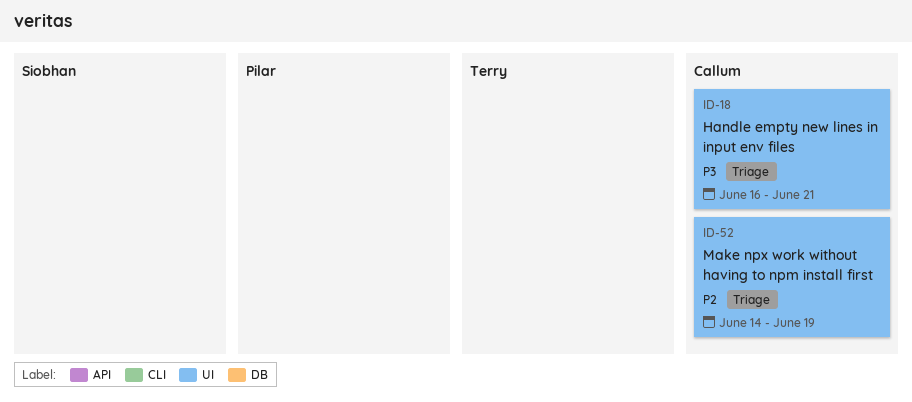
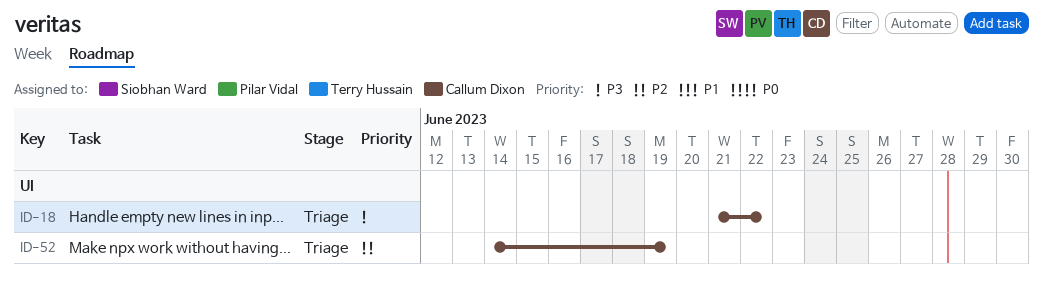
ID-18, start: Jun 16 -> Jun 21
ID-18, due: Jun 21 -> Jun 22

